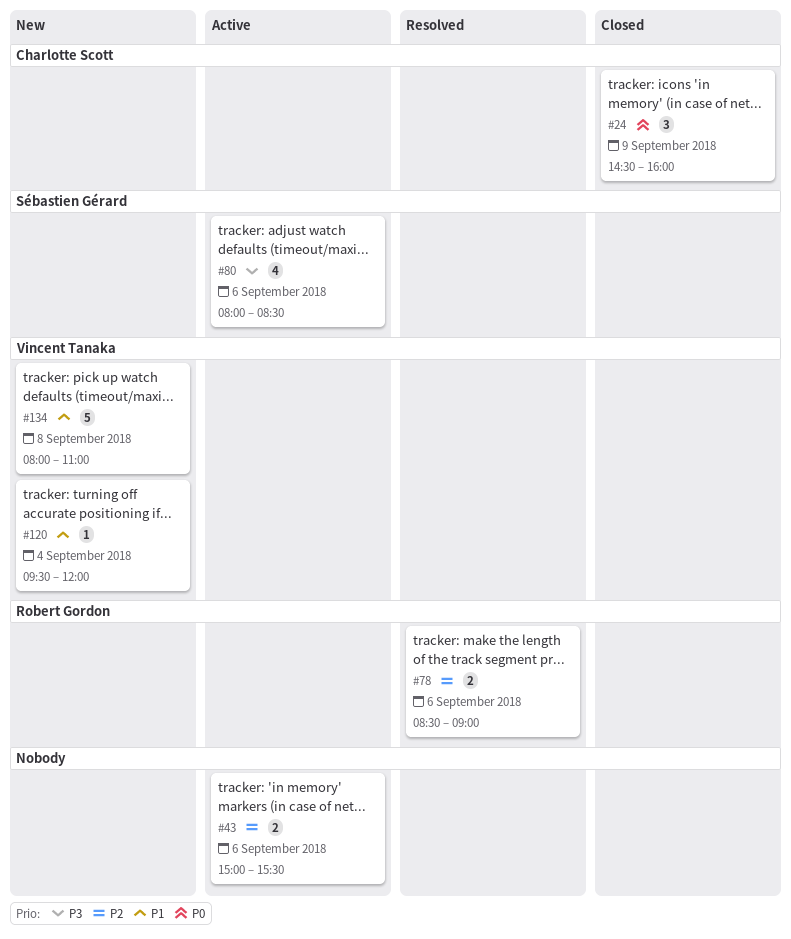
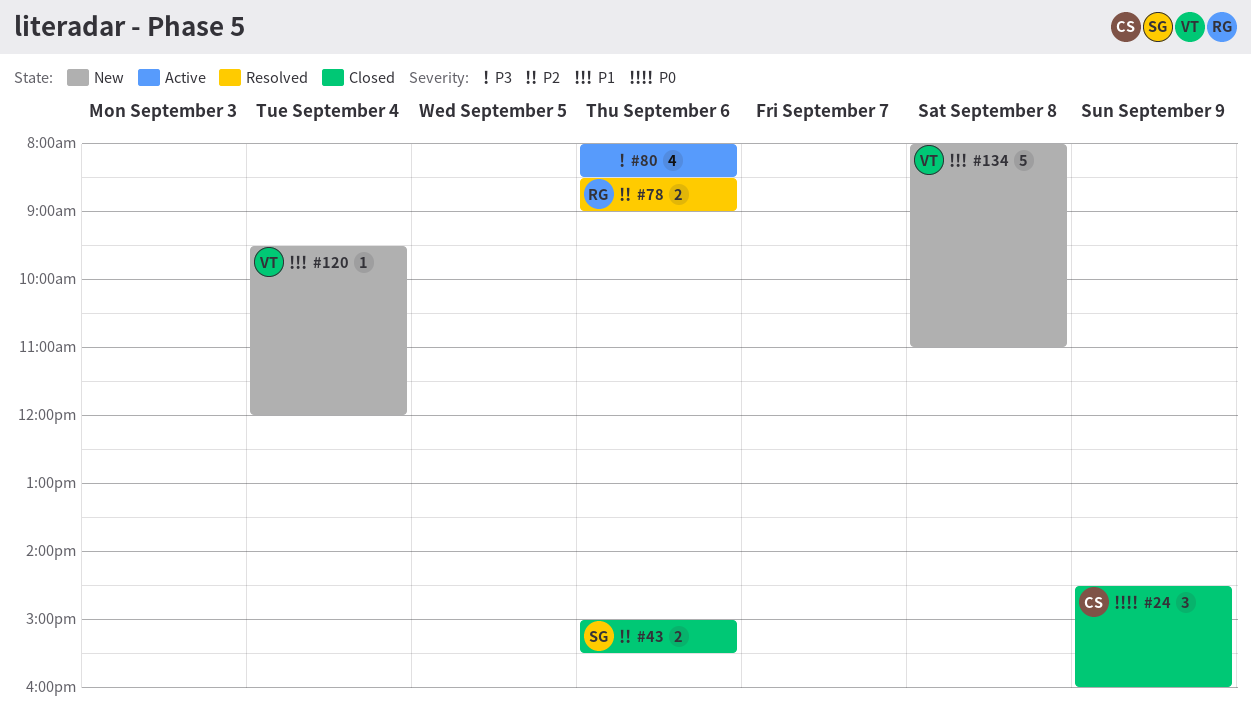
#43, status: Active -> Closed
#43, owner: none -> Sébastien Gérard
#80, owner: Sébastien Gérard -> none

